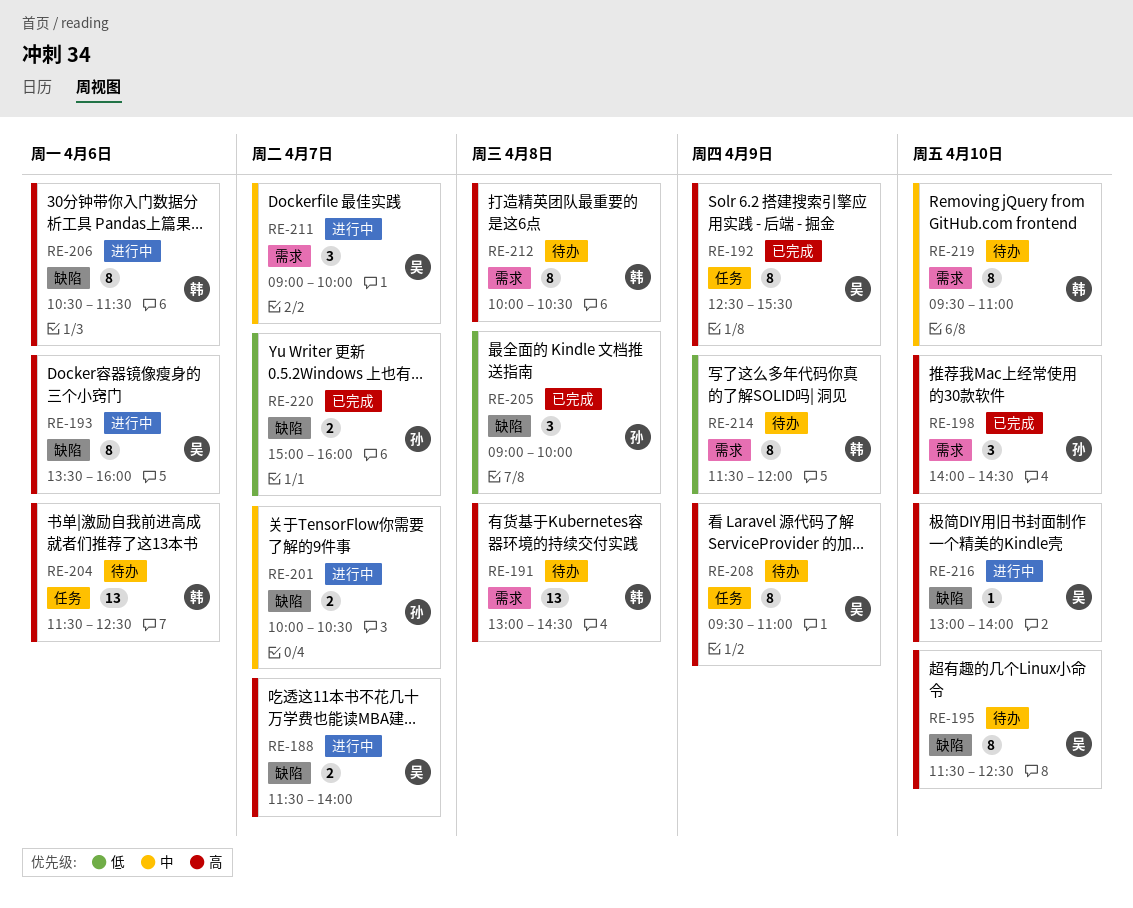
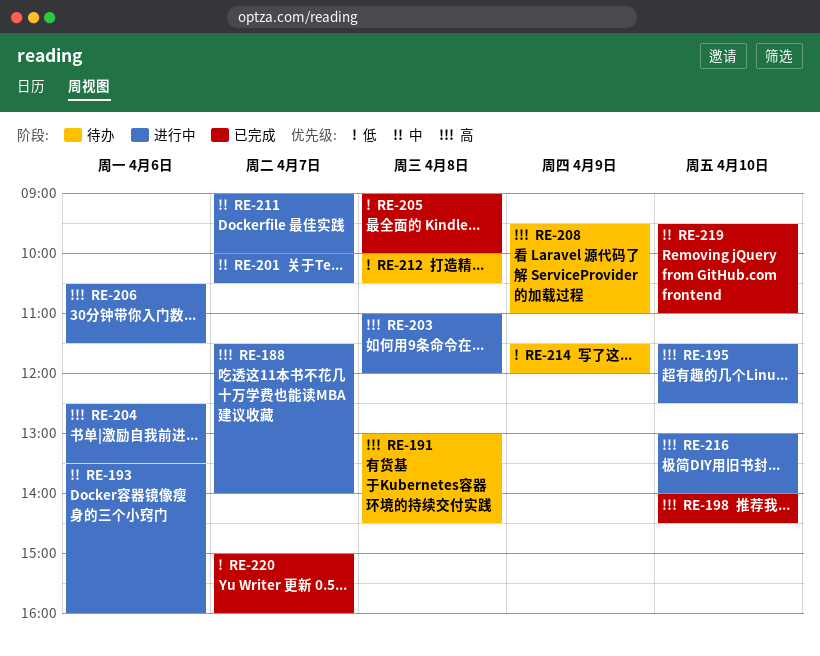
RE-192: present -> none
RE-193, priority: 高 -> 中
RE-195, status: 待办 -> 进行中
RE-203: none -> present
RE-204, status: 待办 -> 进行中
RE-204, begins: 11:30 -> 12:30
RE-204, ends: 12:30 -> 13:30
RE-212, priority: 高 -> 低
RE-219, status: 待办 -> 已完成

